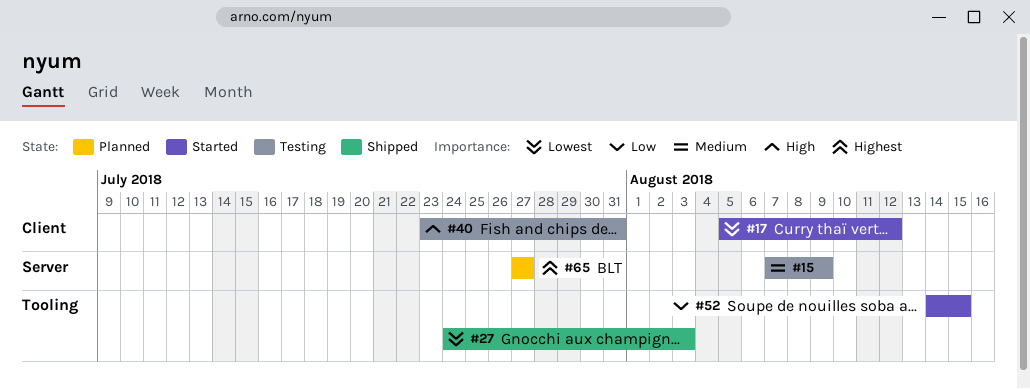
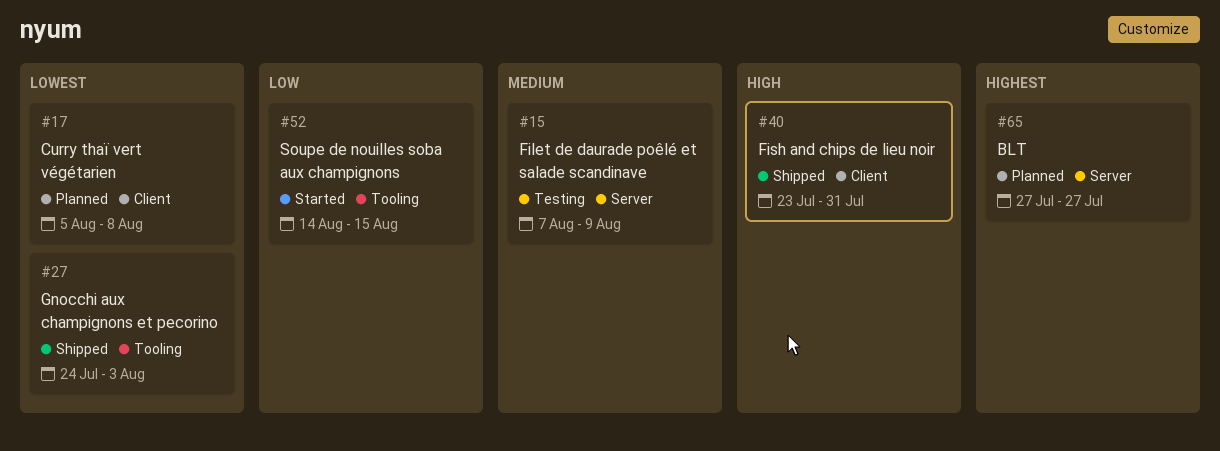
#17, status: Started -> Planned
#17, due: Aug 12 -> Aug 8
#40, status: Testing -> Shipped

